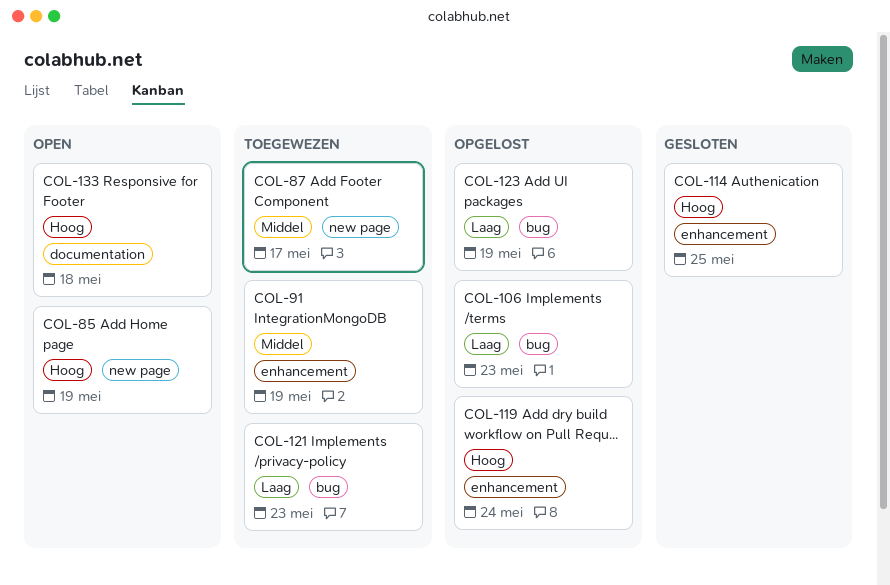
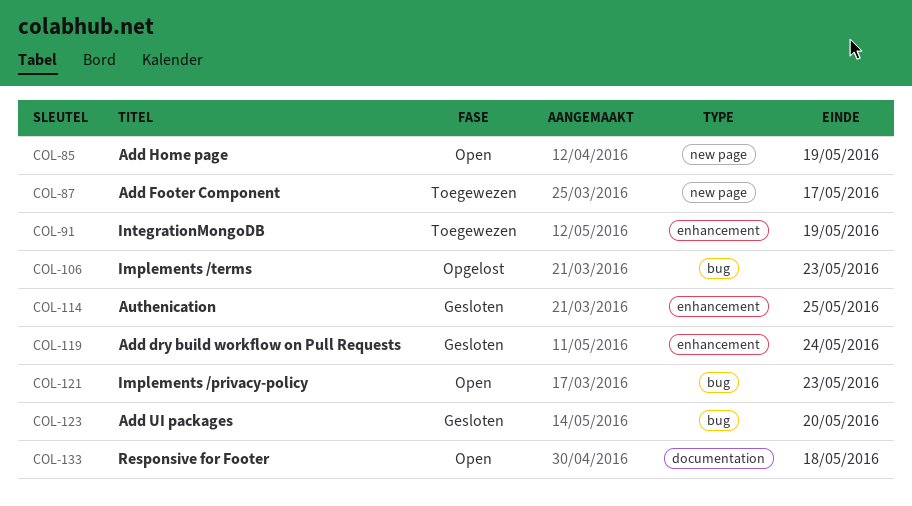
COL-119, status: Opgelost -> Gesloten
COL-121, status: Toegewezen -> Open
COL-123, status: Opgelost -> Gesloten
COL-123, due: May 19 -> May 20

